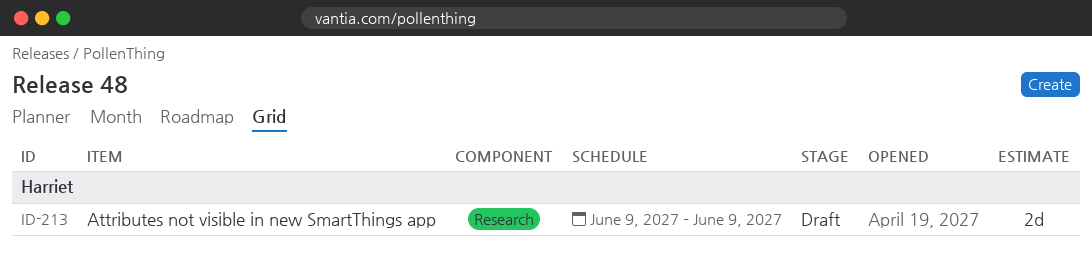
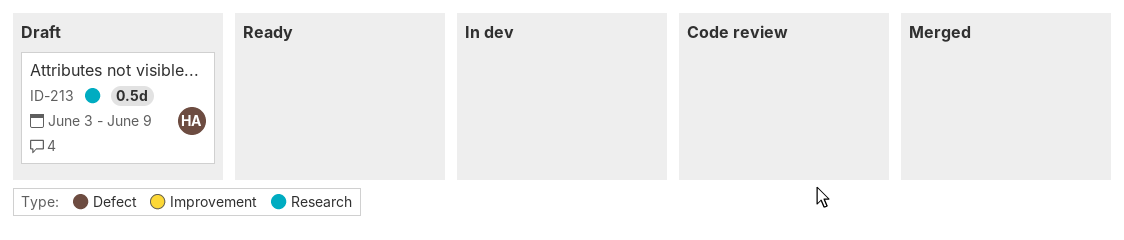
ID-213, estimate: 2d -> 0.5d
ID-213, start: Jun 9 -> Jun 3

